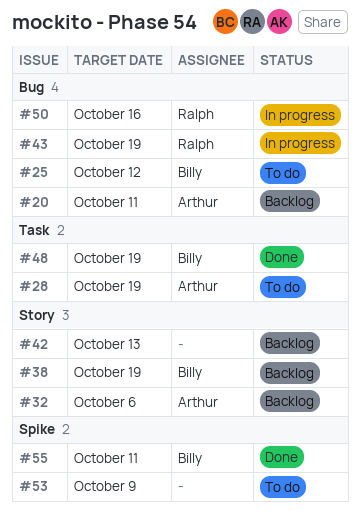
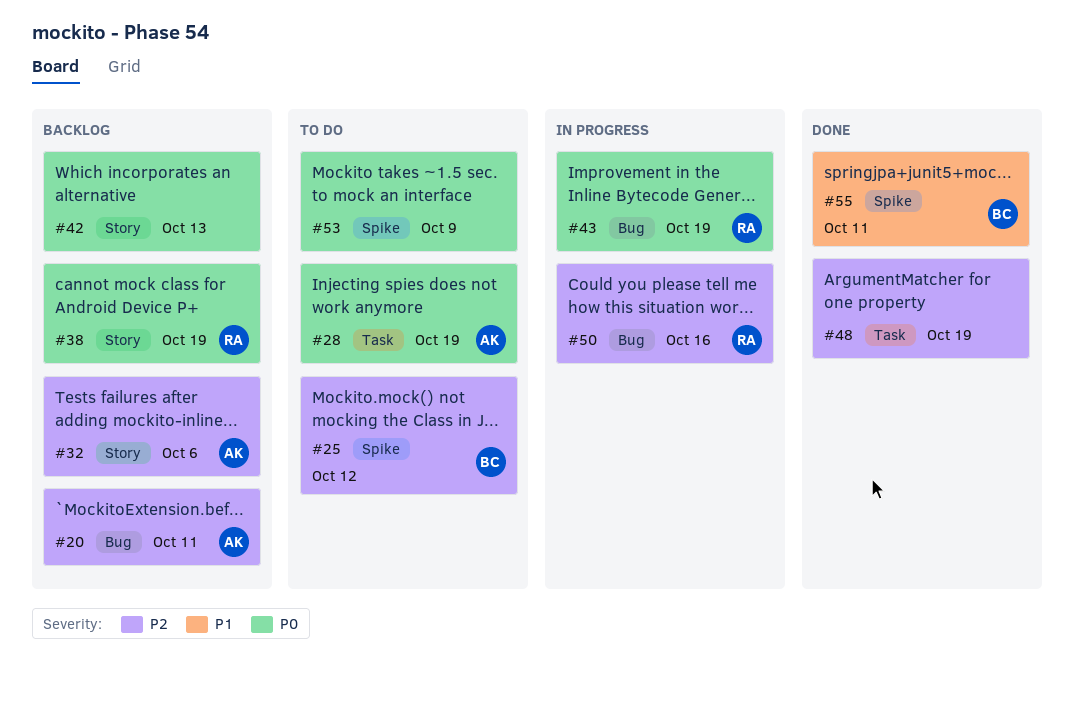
#25, label: Bug -> Spike
#38, owner: Billy -> Ralph
#48, owner: Billy -> none

